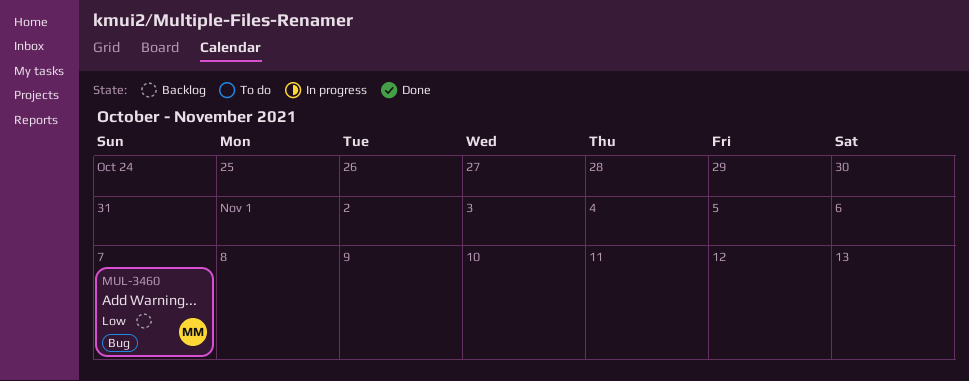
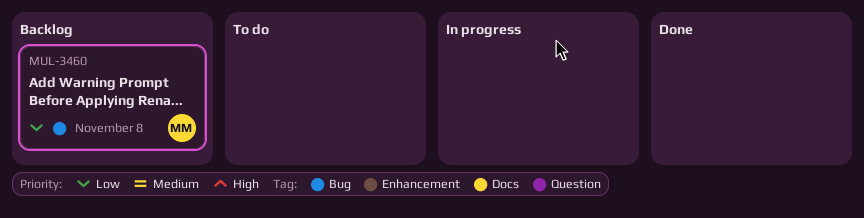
MUL-3460, due: Nov 7 -> Nov 8

